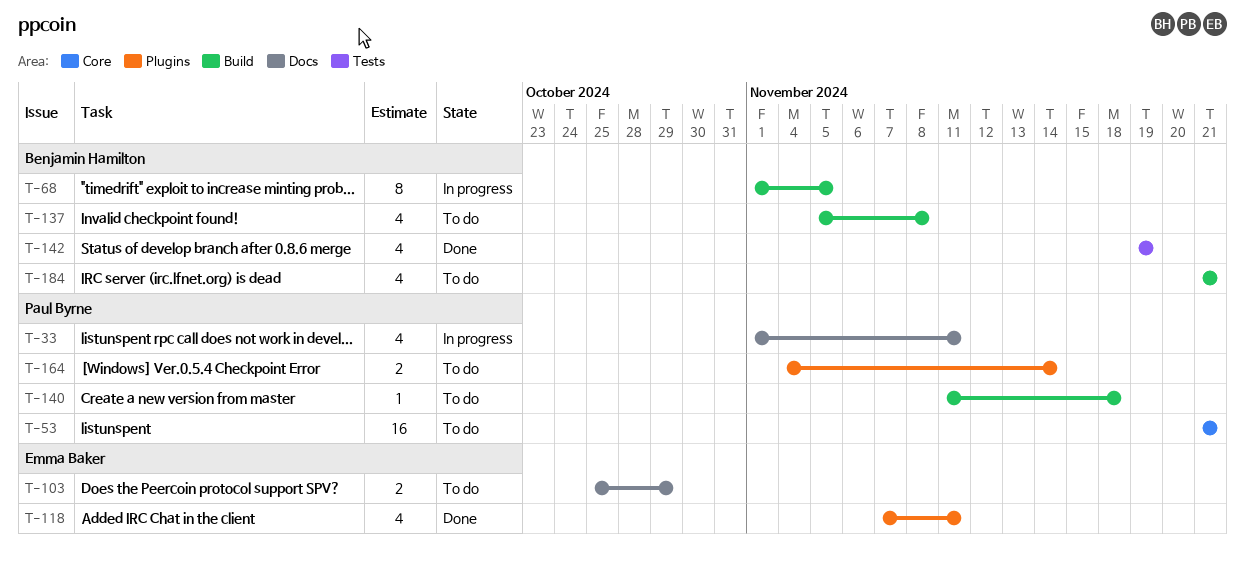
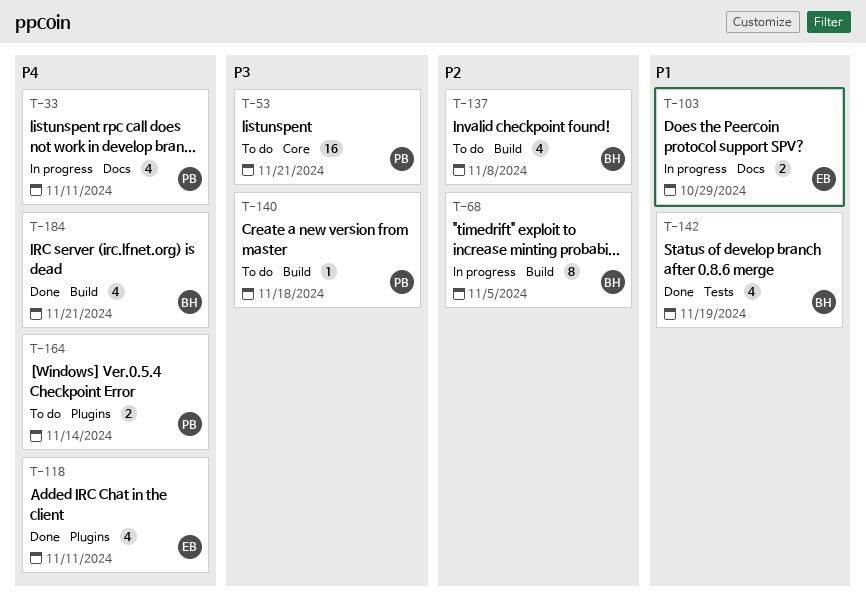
T-103, status: To do -> In progress
T-184, status: To do -> Done

